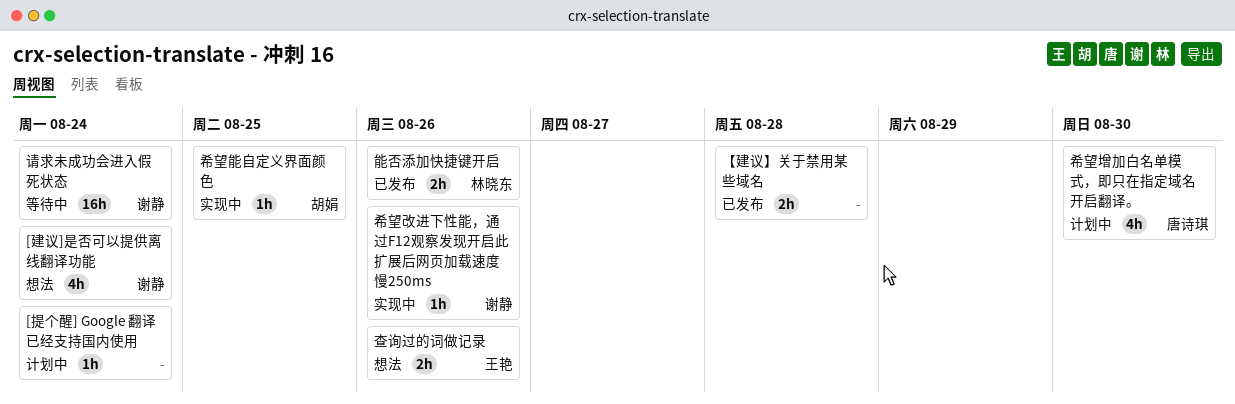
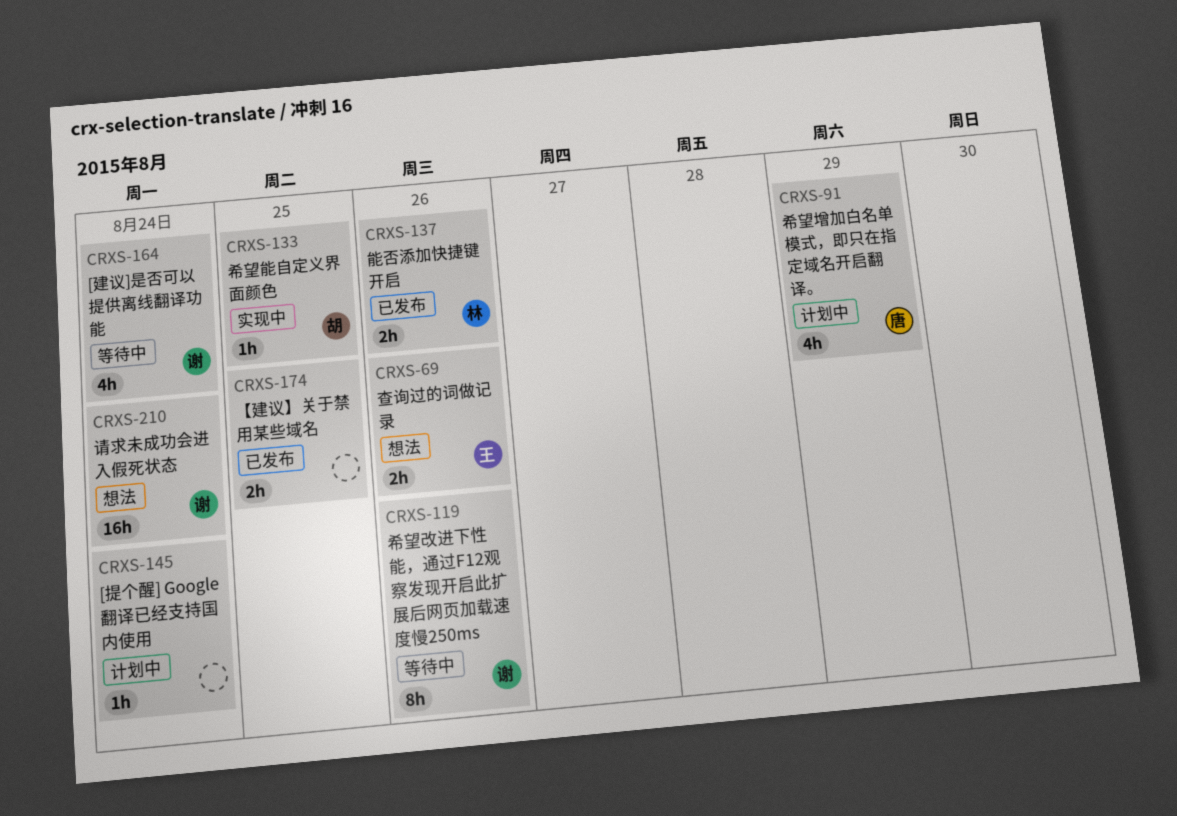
[建议]是否可以提供离线翻译功能, status: 想法 -> 等待中
【建议】关于禁用某些域名, due: Aug 28 -> Aug 25
希望增加白名单模式，即只在指定域名开启翻译。, due: Aug 30 -> Aug 29
希望改进下性能，通过F12观察发现开启此扩展后网页加载速度慢250ms, status: 实现中 -> 等待中
希望改进下性能，通过F12观察发现开启此扩展后网页加载速度慢250ms, estimate: 1h -> 8h
请求未成功会进入假死状态, status: 等待中 -> 想法

